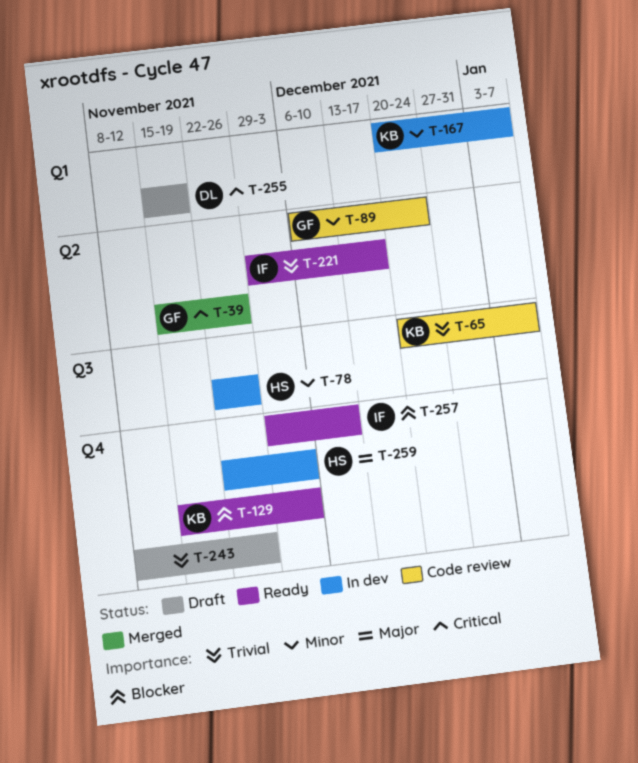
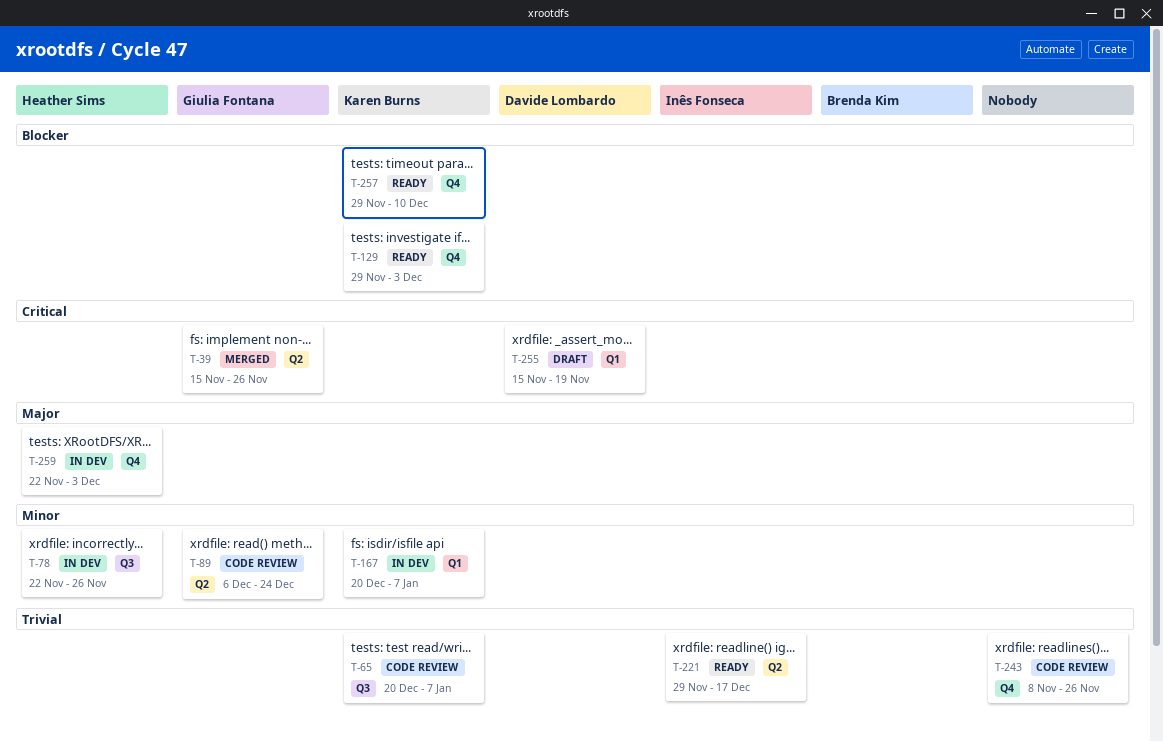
T-129, start: Nov 15 -> Nov 29
T-243, status: Draft -> Code review
T-257, owner: Inês Fonseca -> Karen Burns

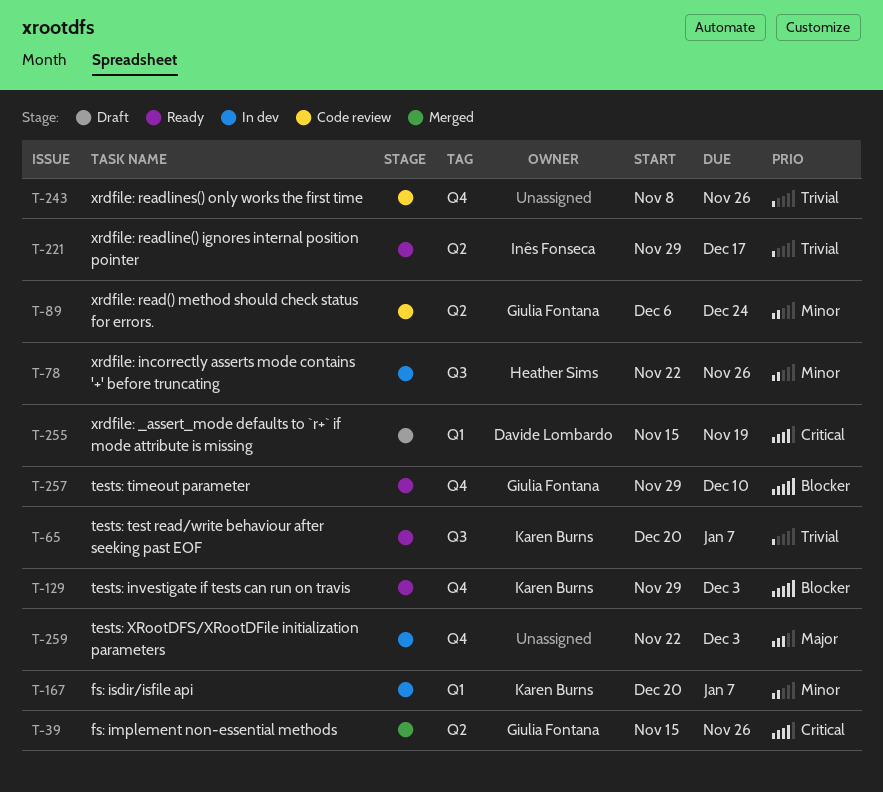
T-65, status: Code review -> Ready
T-257, owner: Karen Burns -> Giulia Fontana
T-259, owner: Heather Sims -> none

